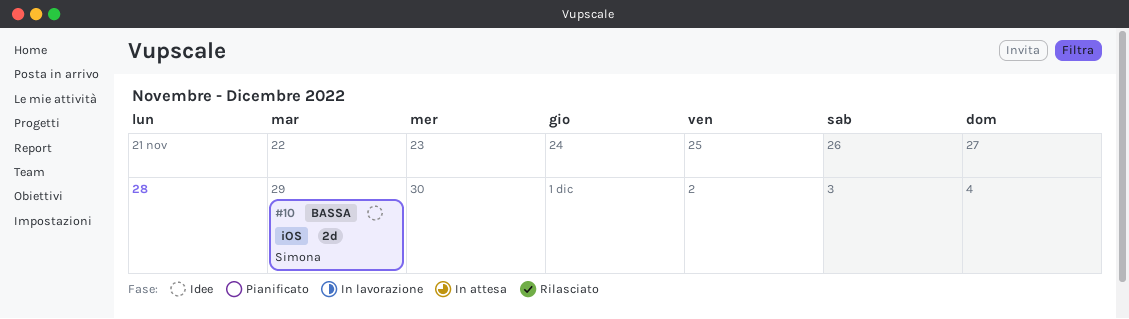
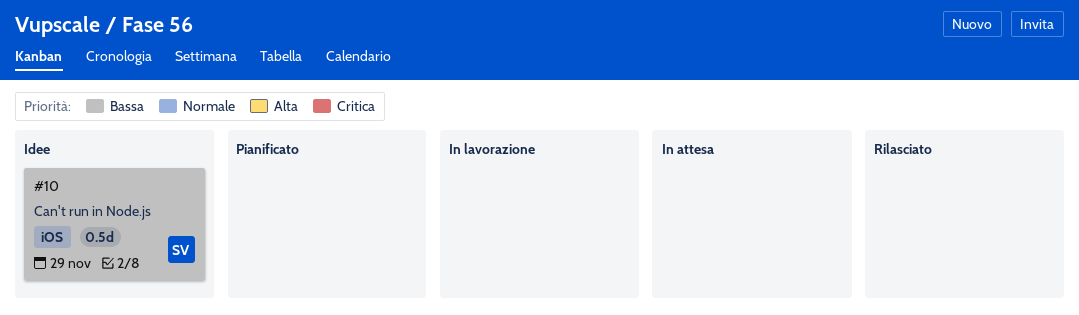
#10, estimate: 2d -> 0.5d

